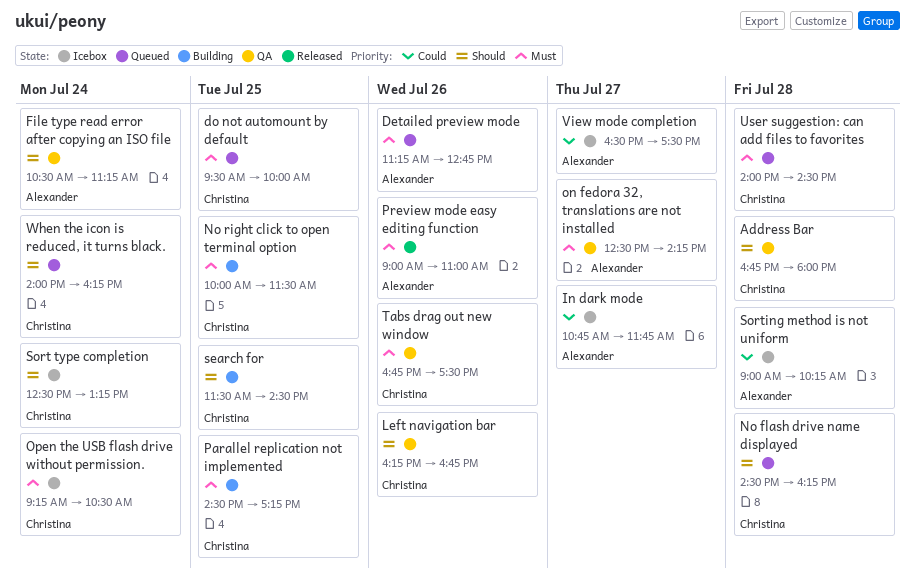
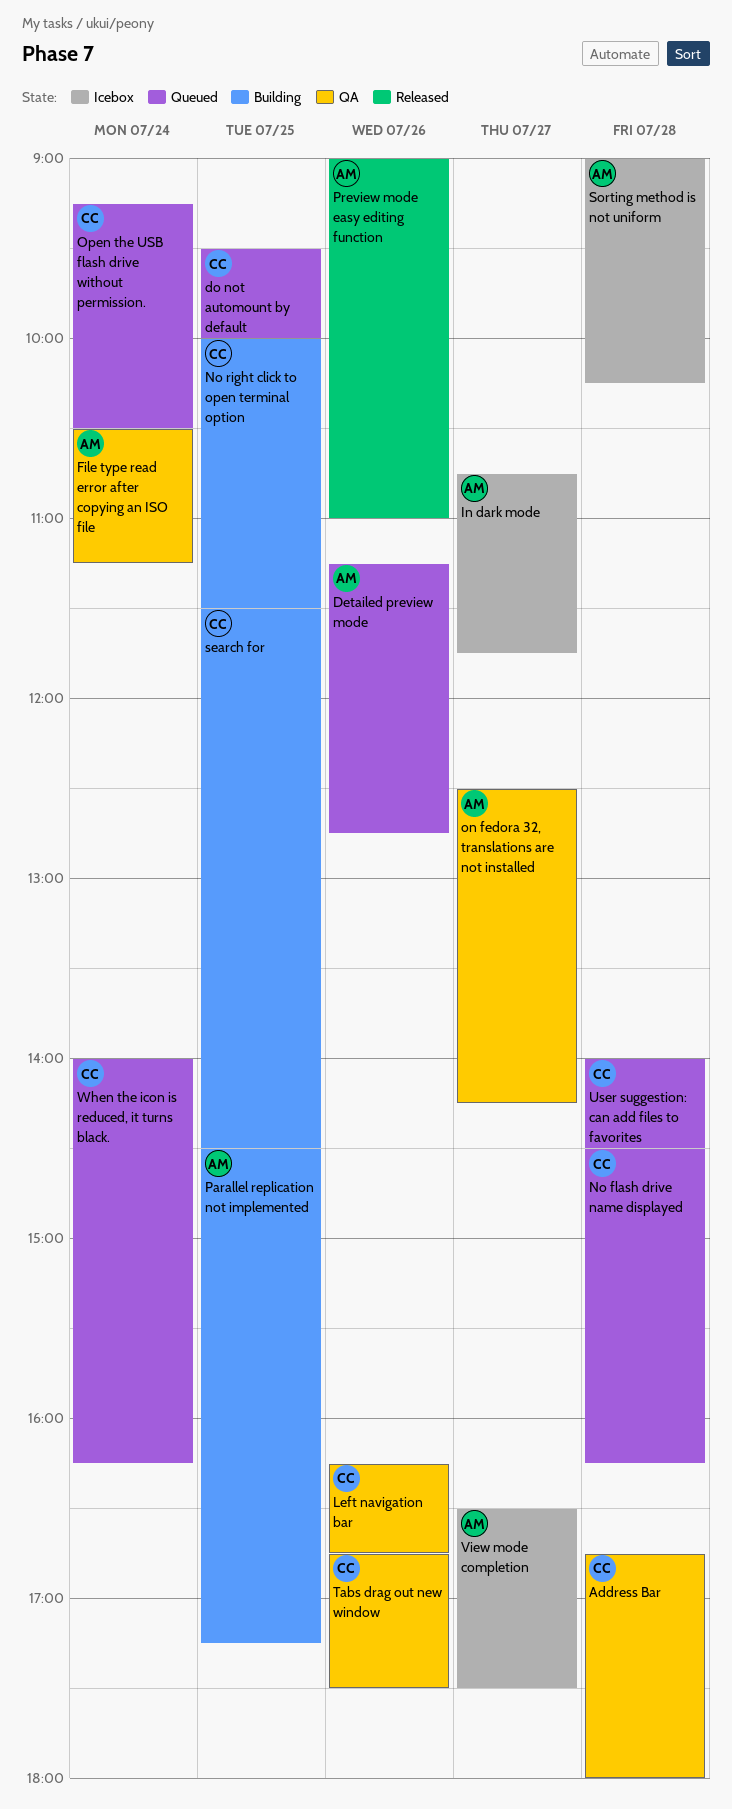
Open the USB flash drive without permission., status: Icebox -> Queued
Parallel replication not implemented, owner: Christina -> Alexander
Sort type completion: present -> none

